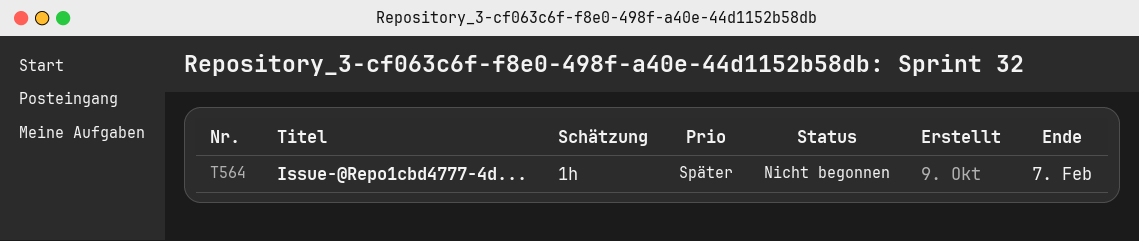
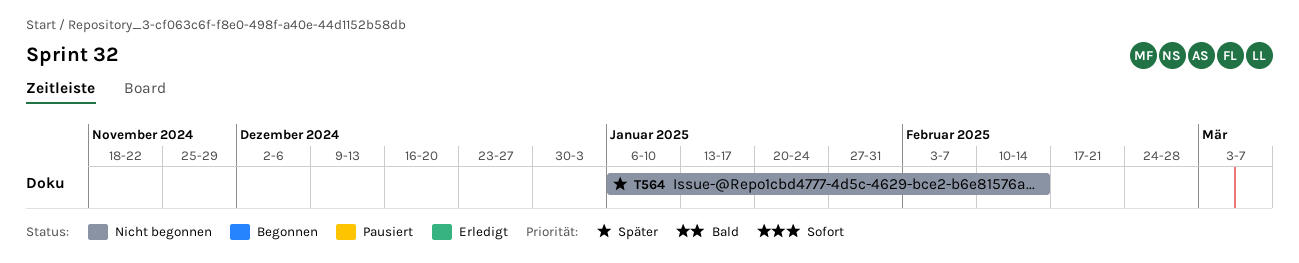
T564, due: Feb 7 -> Feb 14

